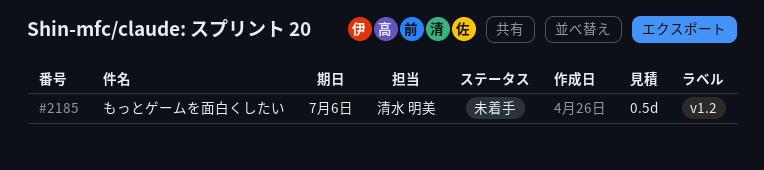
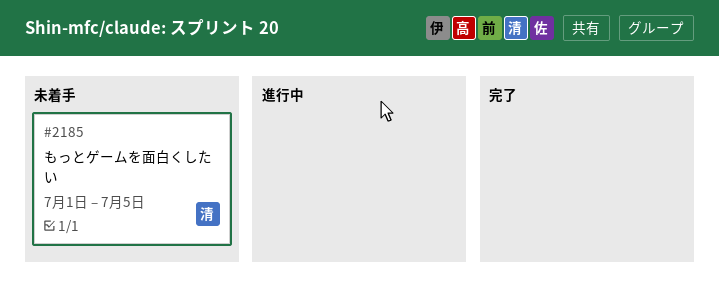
#2185, due: Jul 6 -> Jul 5

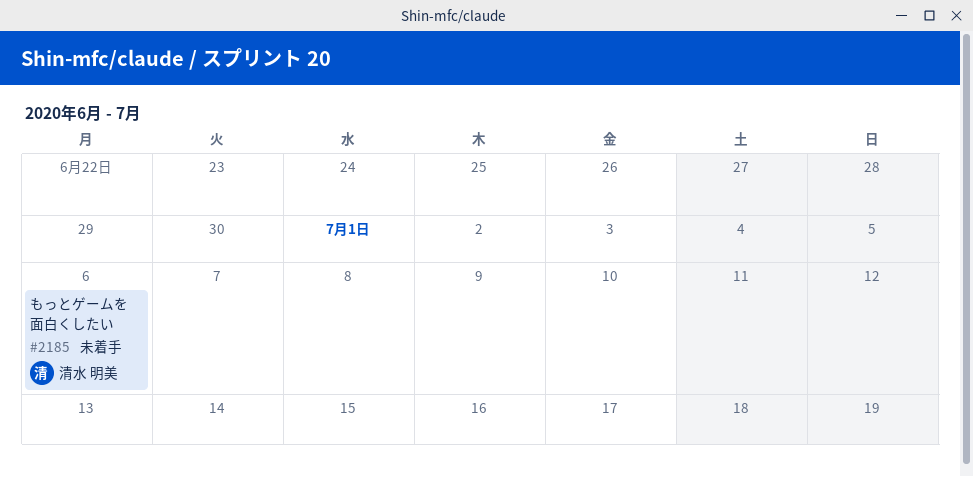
#2185, due: Jul 5 -> Jul 6

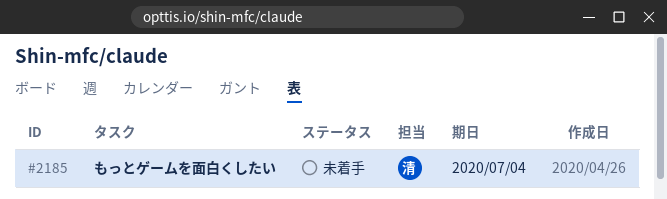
#2185, due: Jul 6 -> Jul 4

